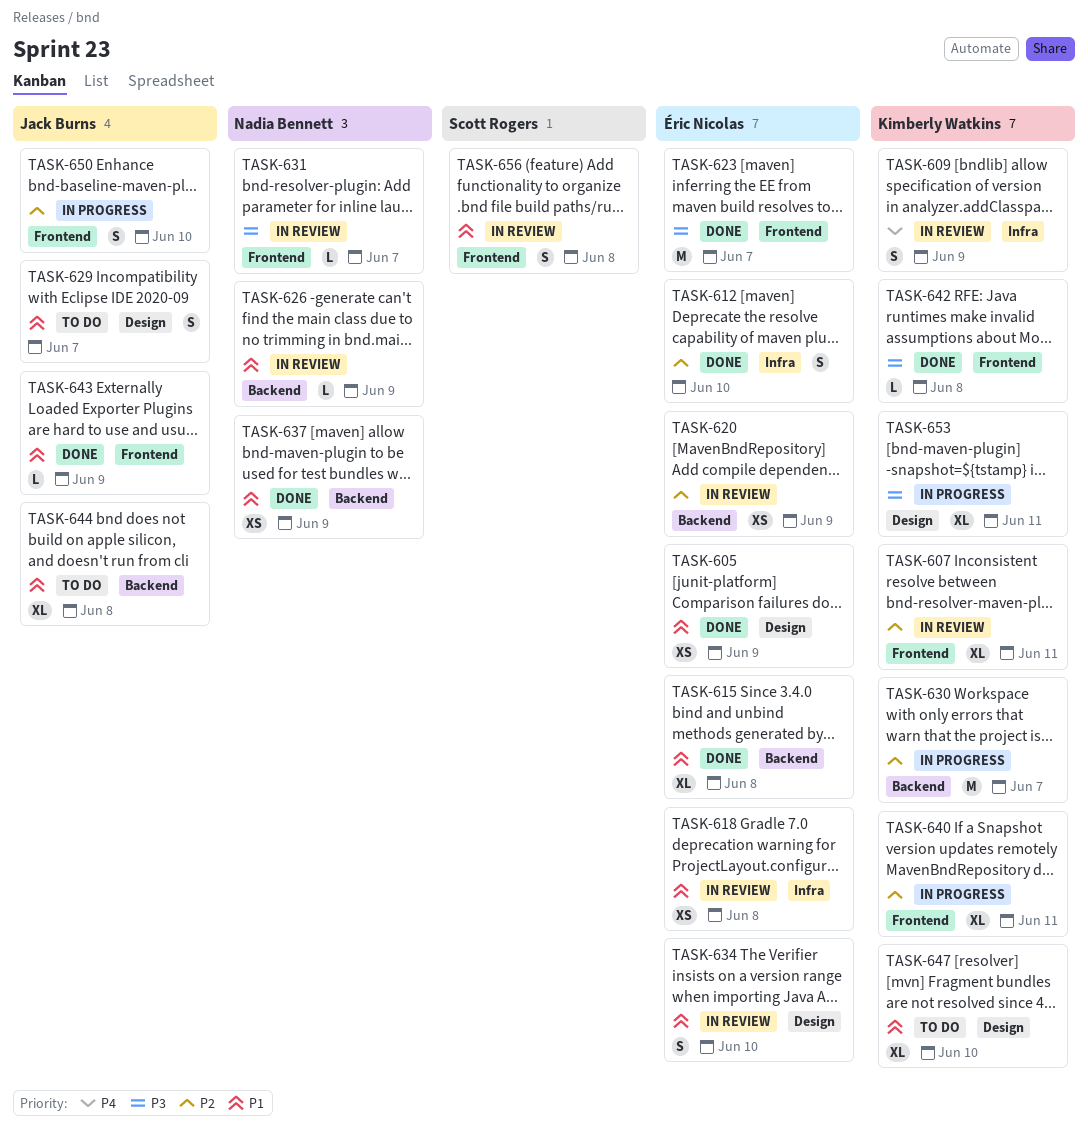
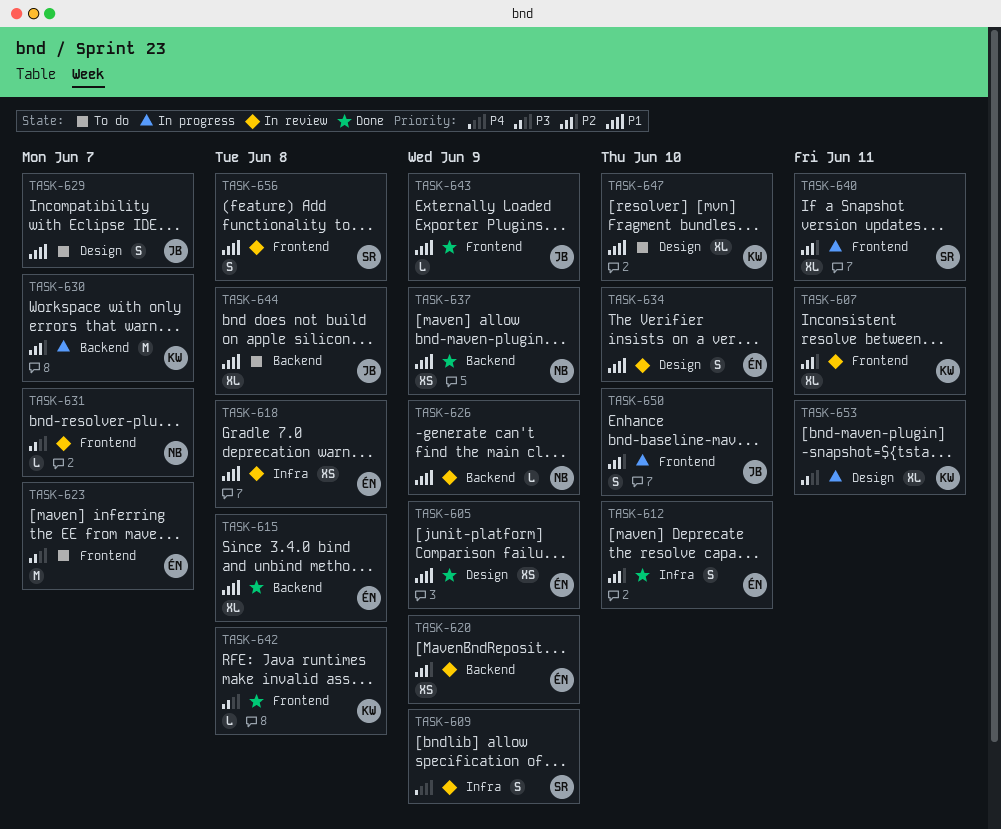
TASK-609, owner: Kimberly Watkins -> Scott Rogers
TASK-623, status: Done -> To do
TASK-640, owner: Kimberly Watkins -> Scott Rogers

